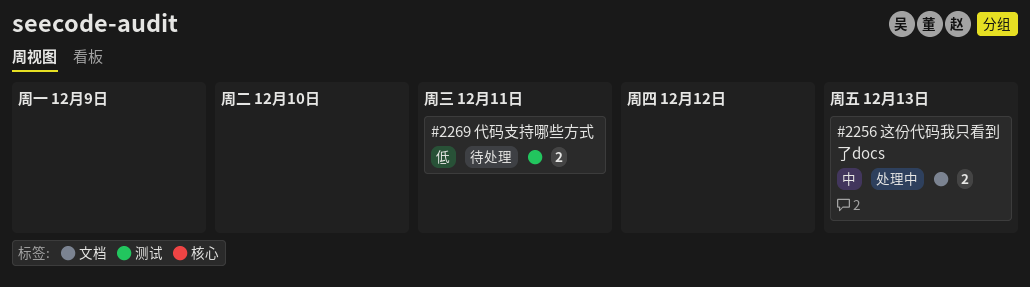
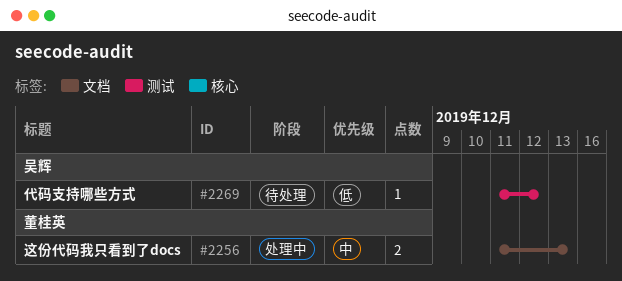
#2269, estimate: 2 -> 1
#2269, due: Dec 11 -> Dec 12

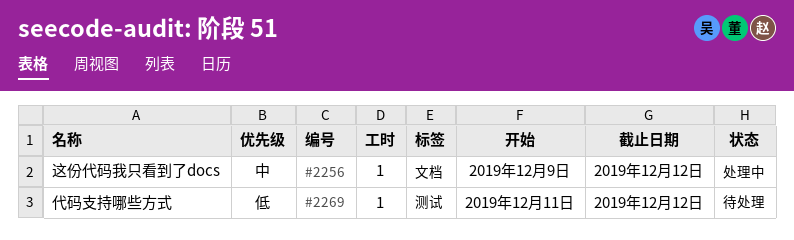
#2256, estimate: 2 -> 1
#2256, start: Dec 11 -> Dec 9
#2256, due: Dec 13 -> Dec 12

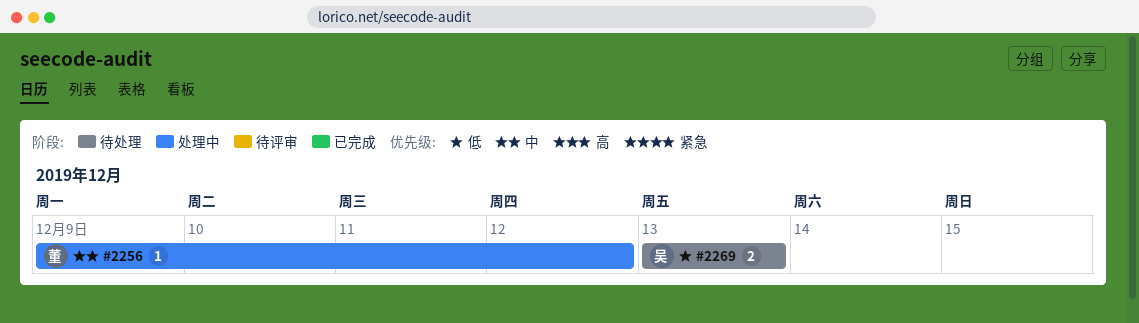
#2269, estimate: 1 -> 2
#2269, start: Dec 11 -> Dec 13
#2269, due: Dec 12 -> Dec 13

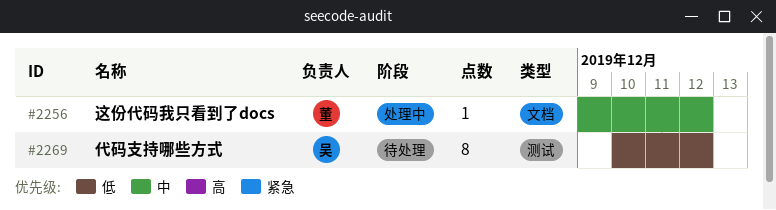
#2269, estimate: 2 -> 8
#2269, start: Dec 13 -> Dec 10
#2269, due: Dec 13 -> Dec 12

